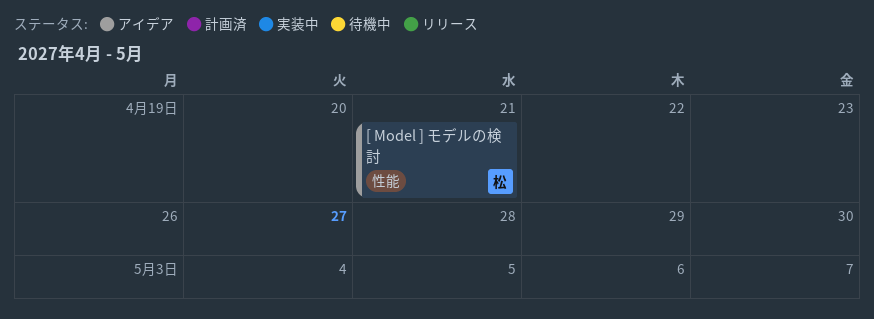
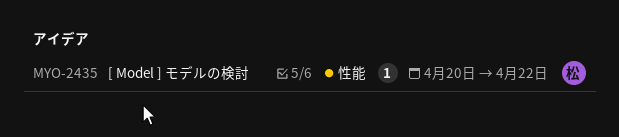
[ Model ] モデルの検討, due: Apr 21 -> Apr 22

